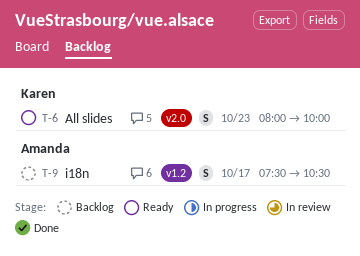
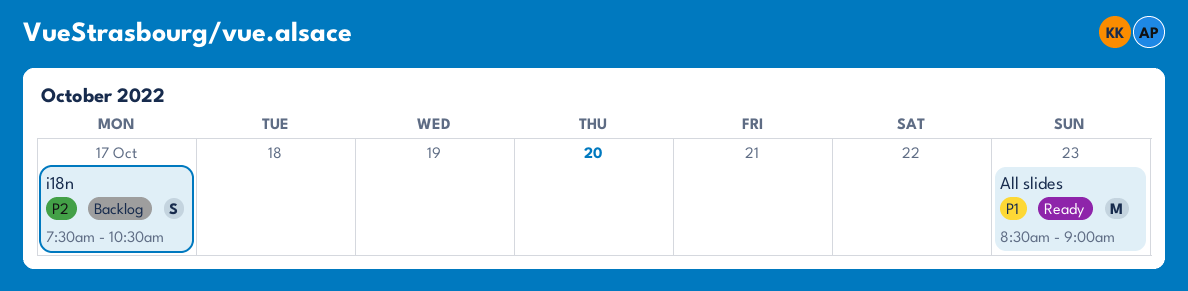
All slides, estimate: S -> M
All slides, begins: 08:00 -> 08:30
All slides, ends: 10:00 -> 09:00

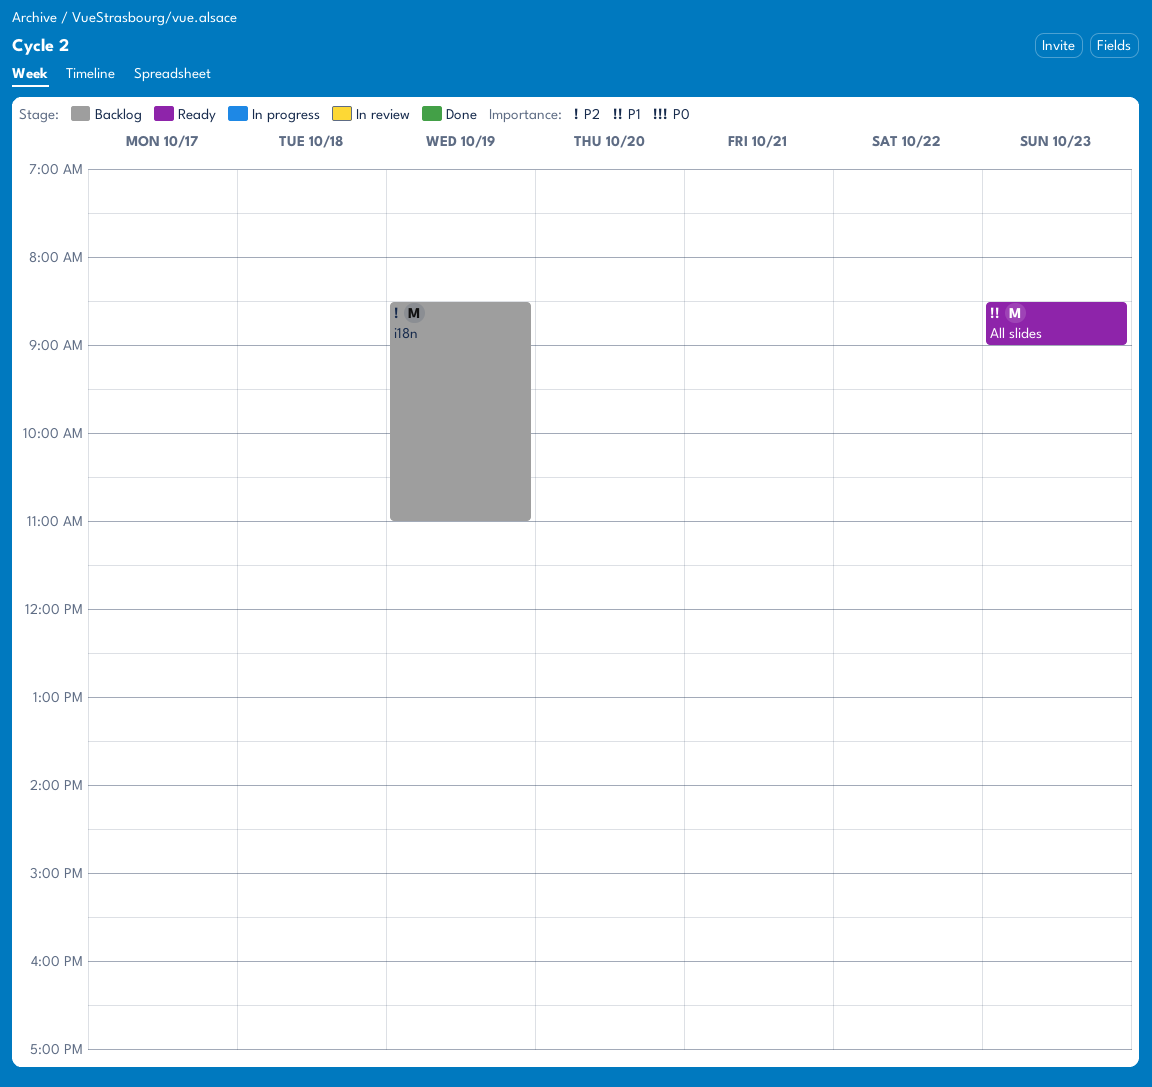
i18n, estimate: S -> M
i18n, day: Oct 17 -> Oct 19
i18n, begins: 07:30 -> 08:30
i18n, ends: 10:30 -> 11:00

